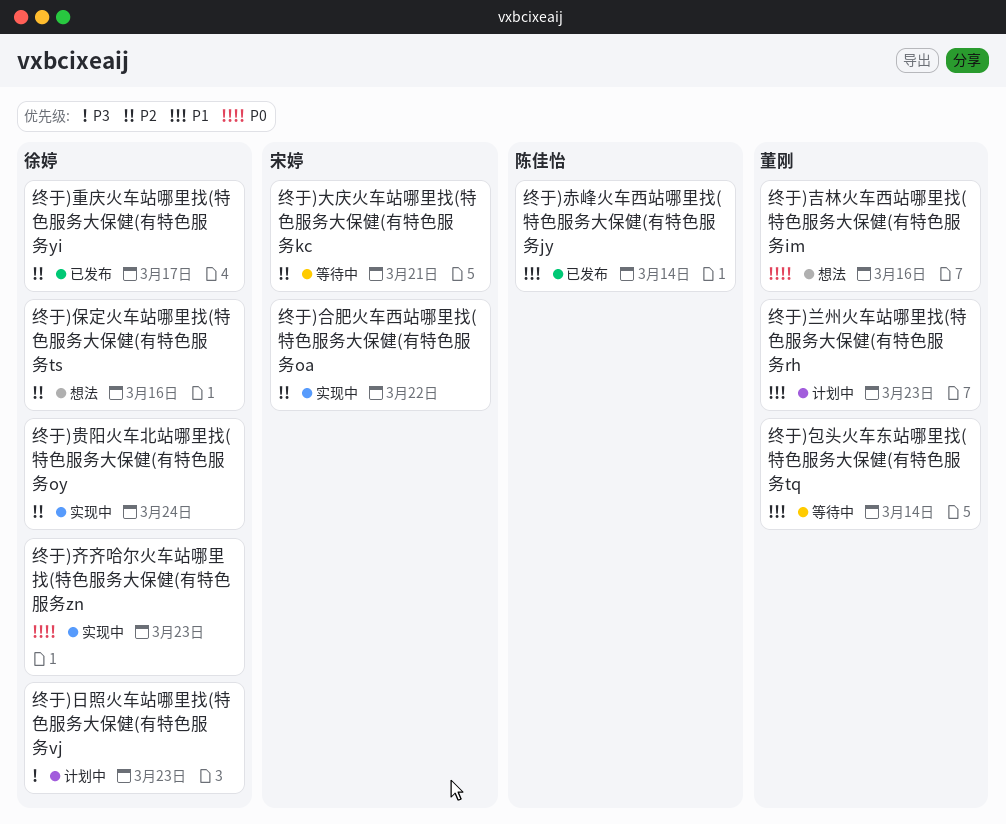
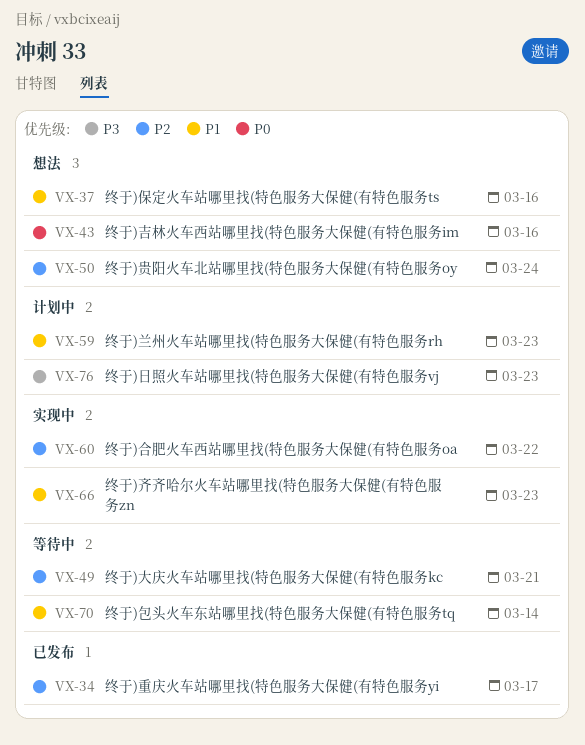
终于)保定火车站哪里找(特色服务大保健(有特色服务ts, priority: P2 -> P1
终于)贵阳火车北站哪里找(特色服务大保健(有特色服务oy, status: 实现中 -> 想法
终于)赤峰火车西站哪里找(特色服务大保健(有特色服务jy: present -> none
终于)齐齐哈尔火车站哪里找(特色服务大保健(有特色服务zn, priority: P0 -> P1

